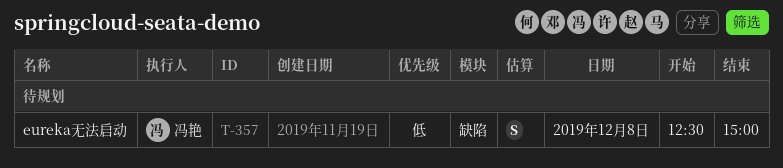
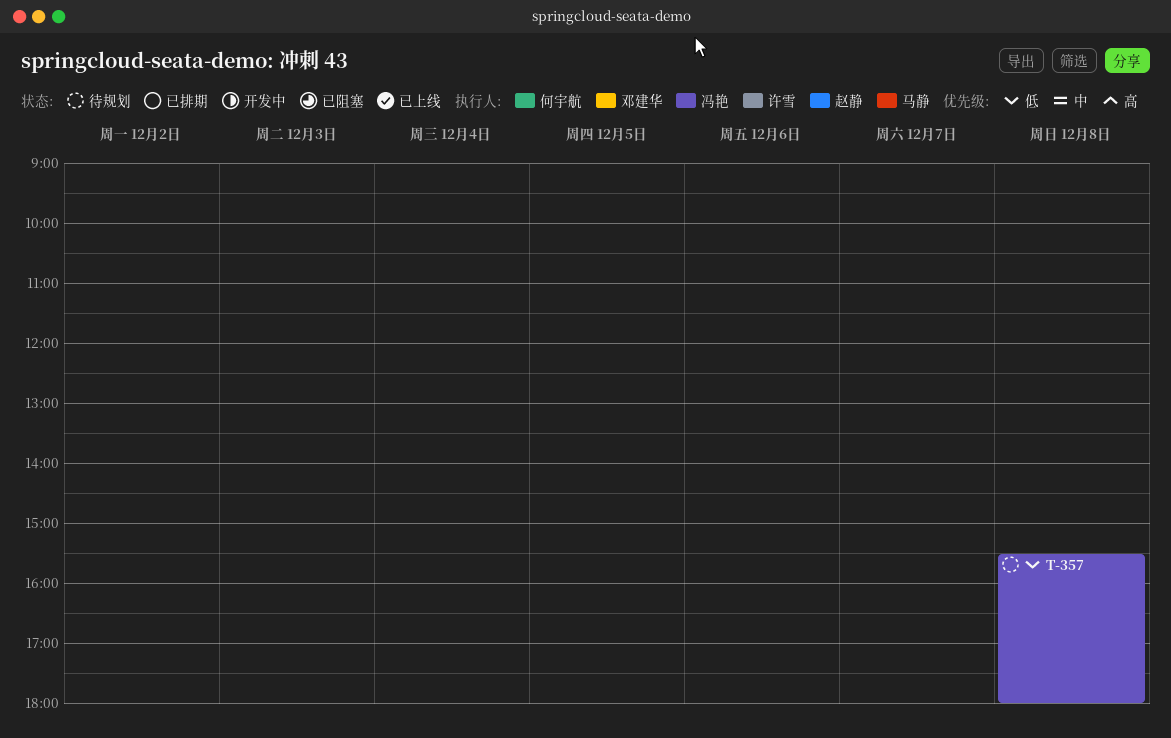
T-357, begins: 12:30 -> 15:30
T-357, ends: 15:00 -> 18:00

